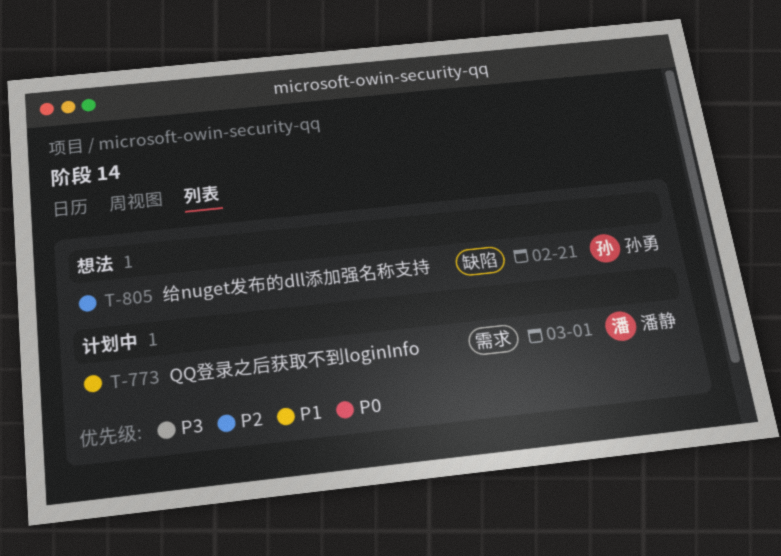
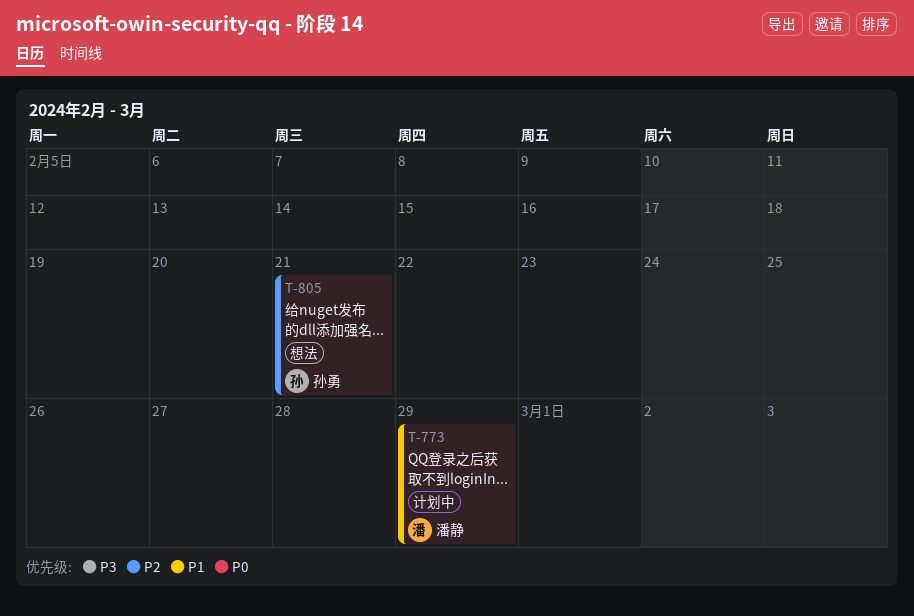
T-773, due: Mar 1 -> Feb 29

